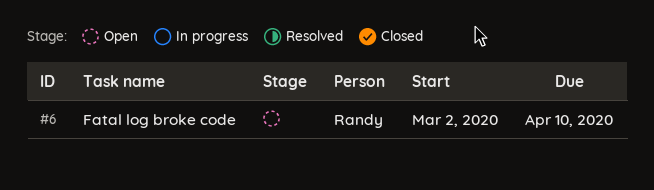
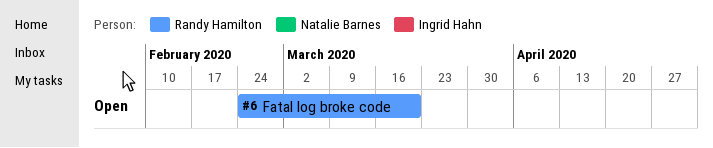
#6, start: Mar 2 -> Feb 24
#6, due: Apr 10 -> Mar 20

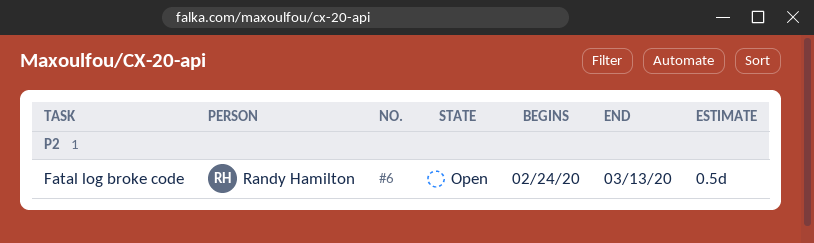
#6, due: Mar 20 -> Mar 13

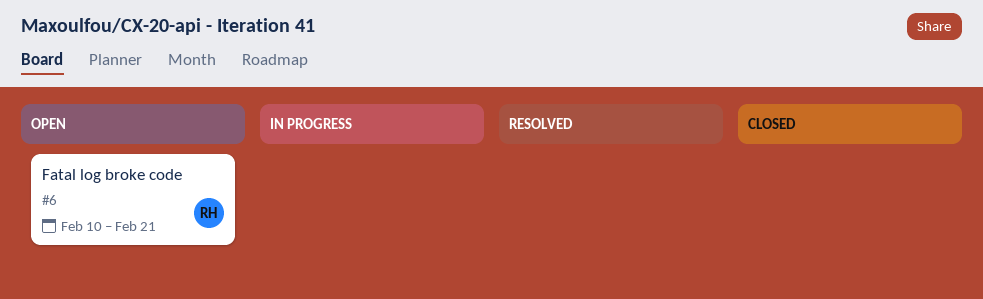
#6, start: Feb 24 -> Feb 10
#6, due: Mar 13 -> Feb 21

